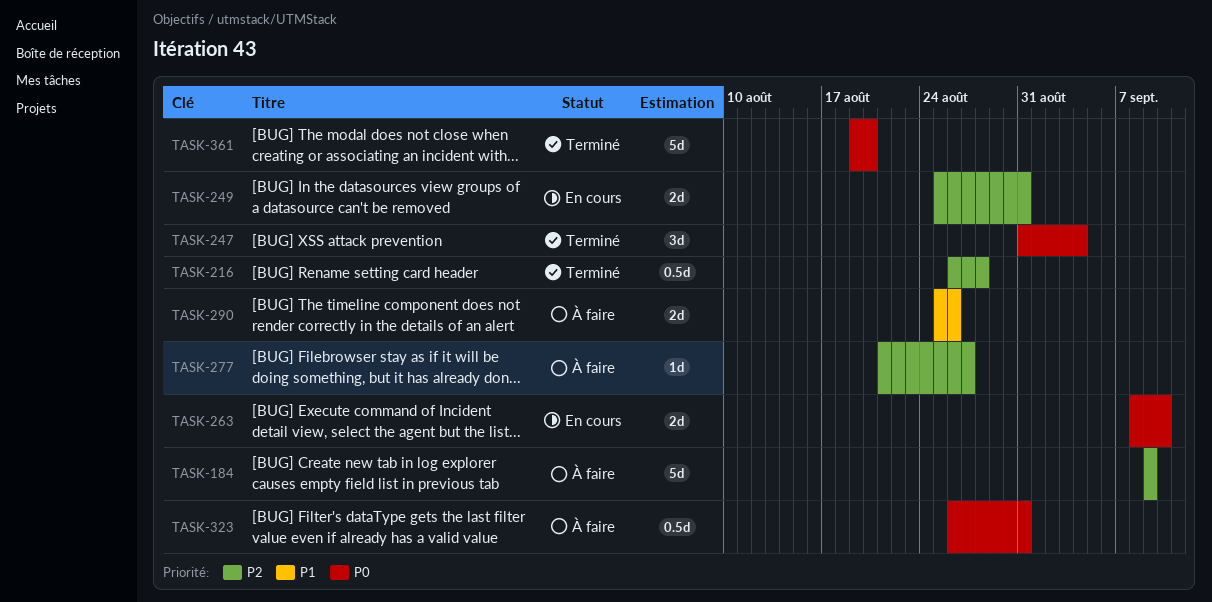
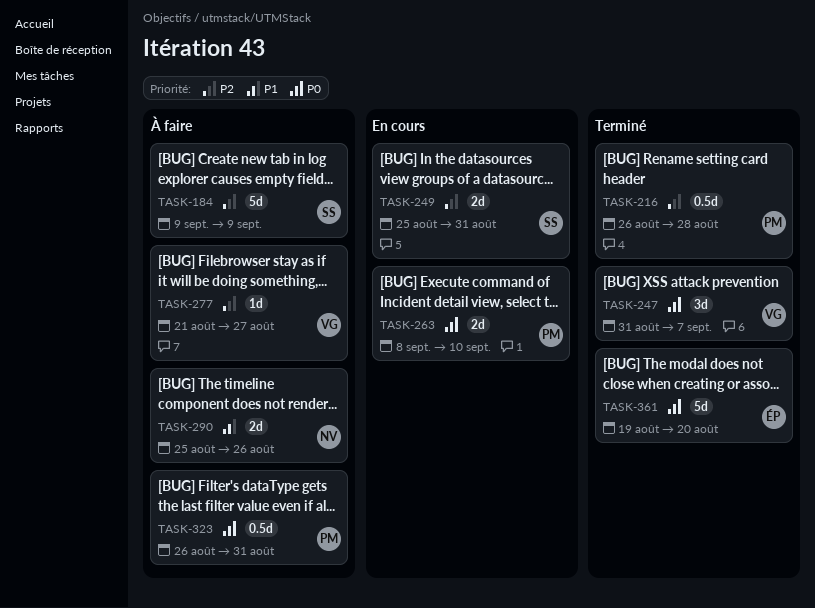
TASK-247, due: Sep 4 -> Sep 7

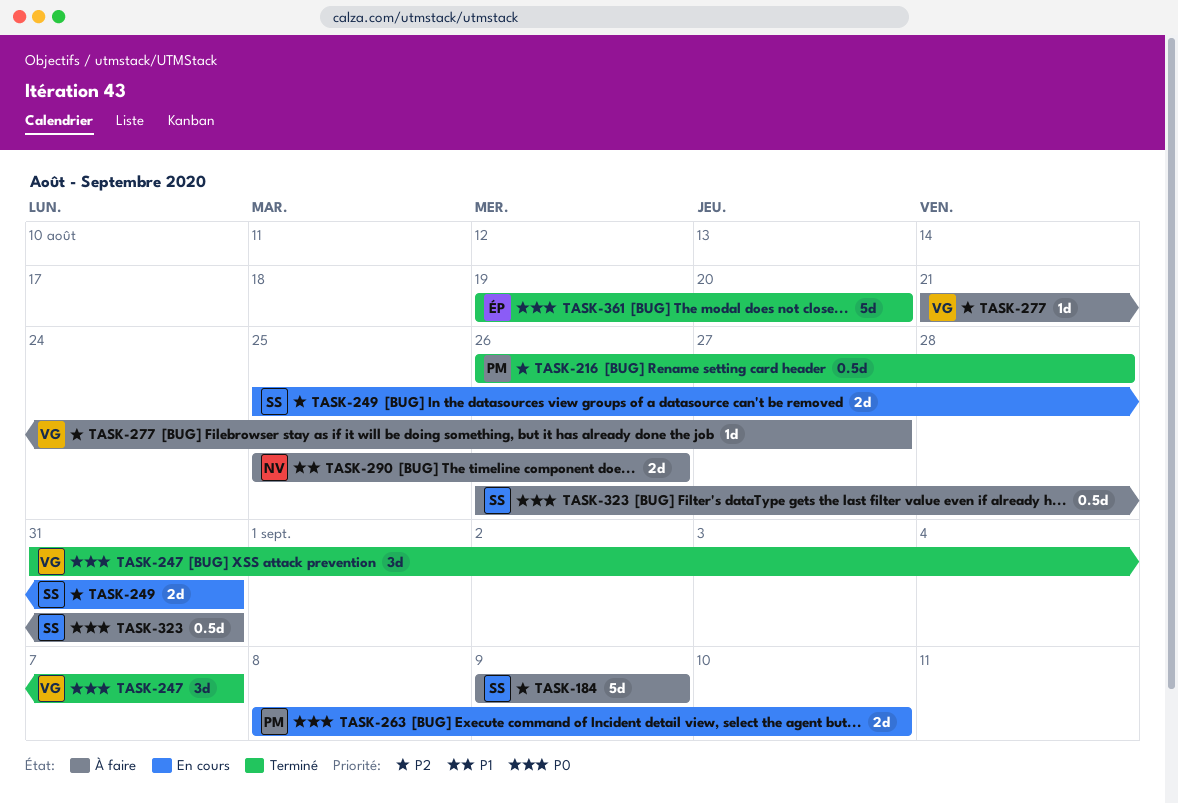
TASK-323, owner: PM -> SS

